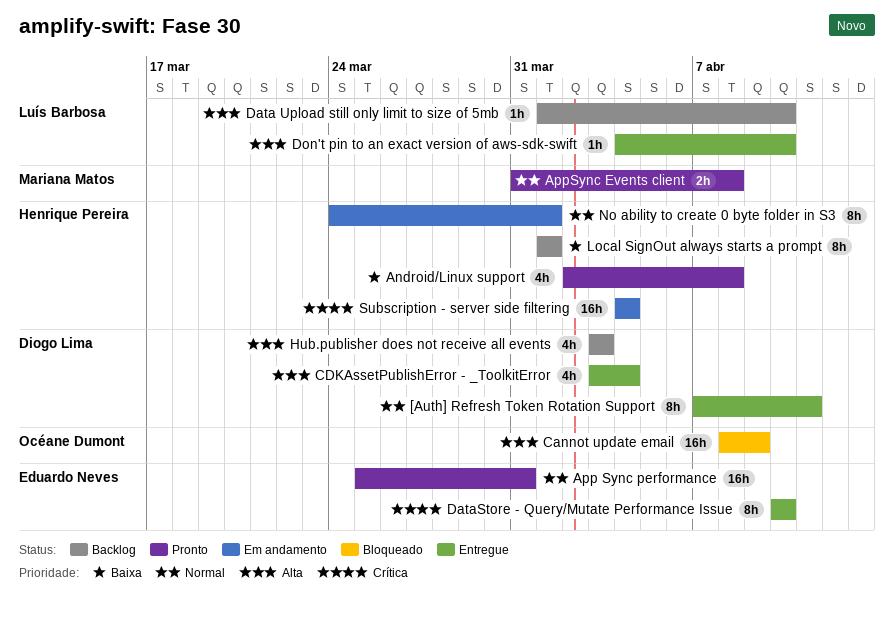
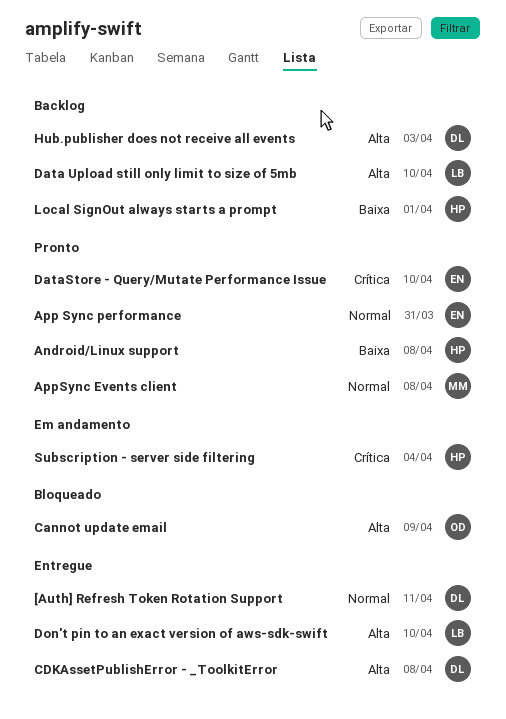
CDKAssetPublishError - _ToolkitError, due: Apr 4 -> Apr 8
DataStore - Query/Mutate Performance Issue, status: Entregue -> Pronto
No ability to create 0 byte folder in S3: present -> none

